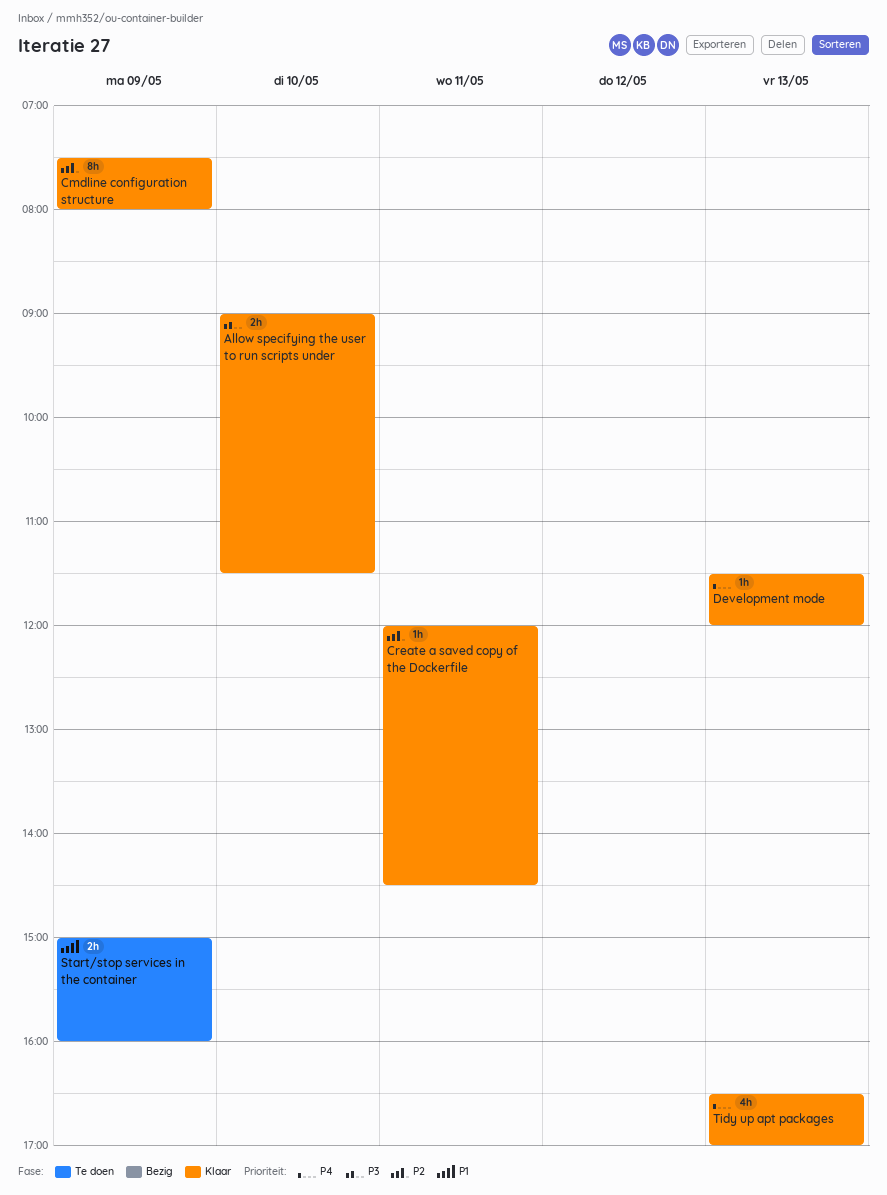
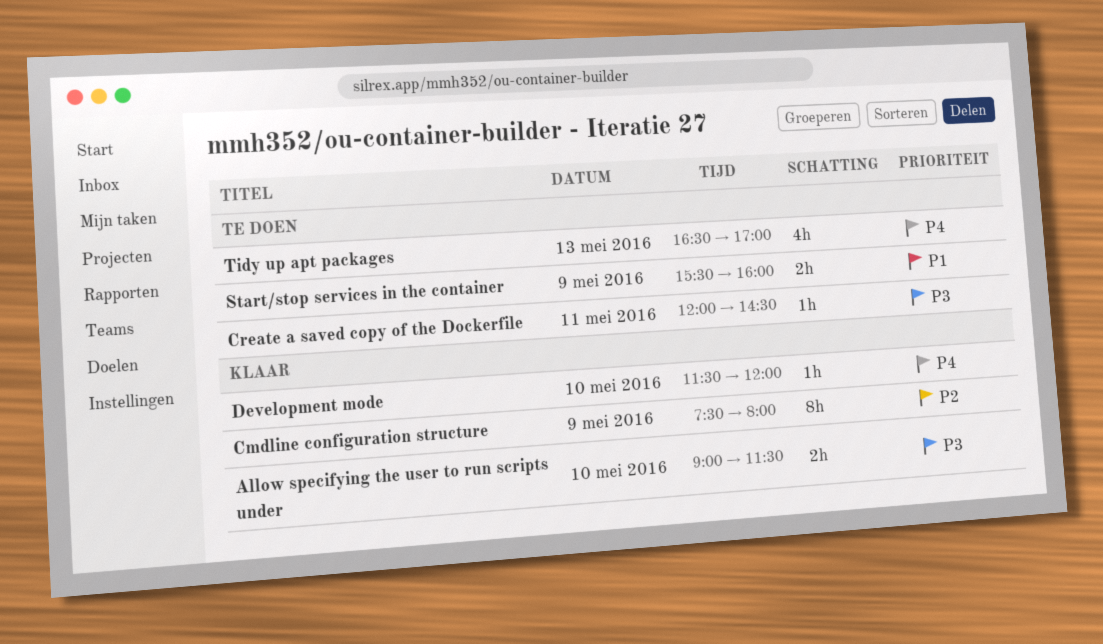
Create a saved copy of the Dockerfile, status: Klaar -> Te doen
Create a saved copy of the Dockerfile, priority: P2 -> P3
Development mode, day: May 13 -> May 10
Start/stop services in the container, begins: 15:00 -> 15:30
Tidy up apt packages, status: Klaar -> Te doen

